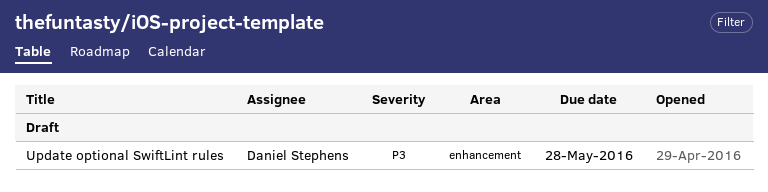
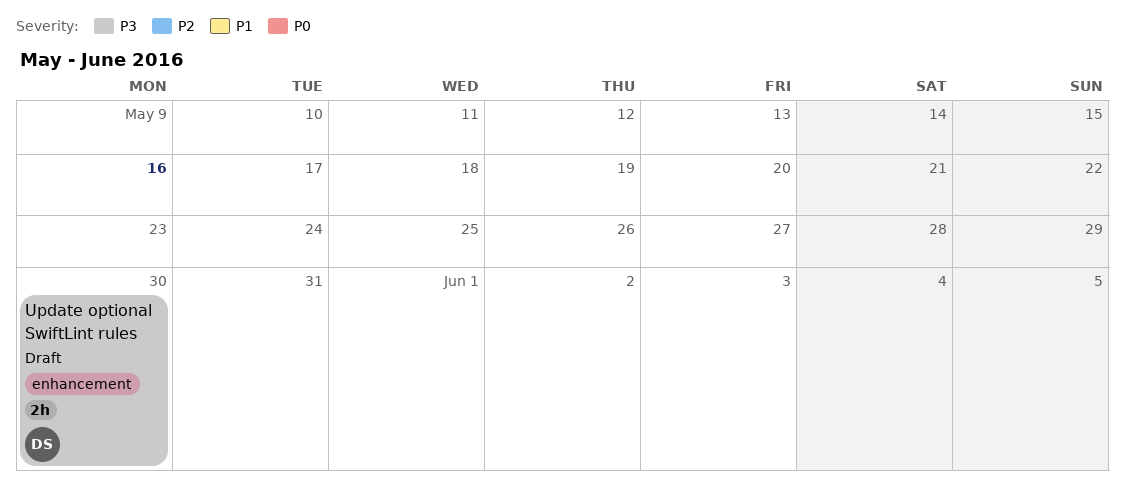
Update optional SwiftLint rules, due: May 28 -> May 30

